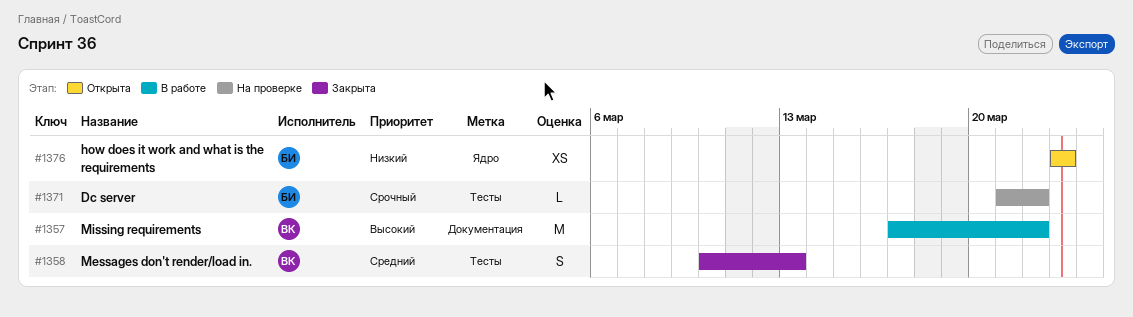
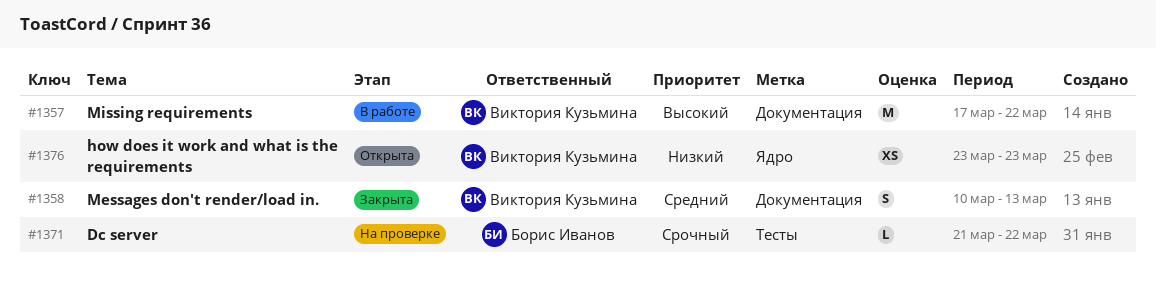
#1358, label: Тесты -> Документация
#1376, owner: Борис Иванов -> Виктория Кузьмина

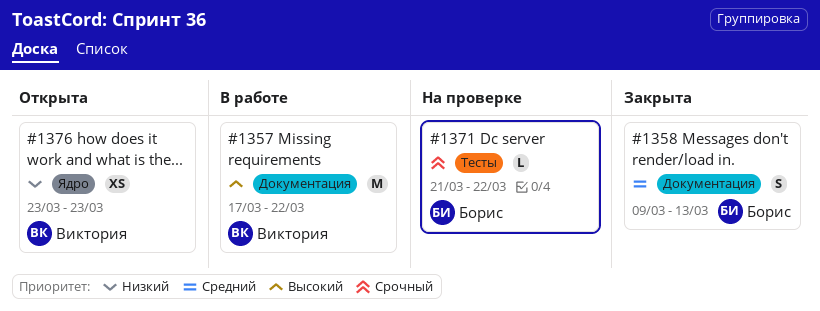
#1358, owner: Виктория Кузьмина -> Борис Иванов
#1358, start: Mar 10 -> Mar 9

